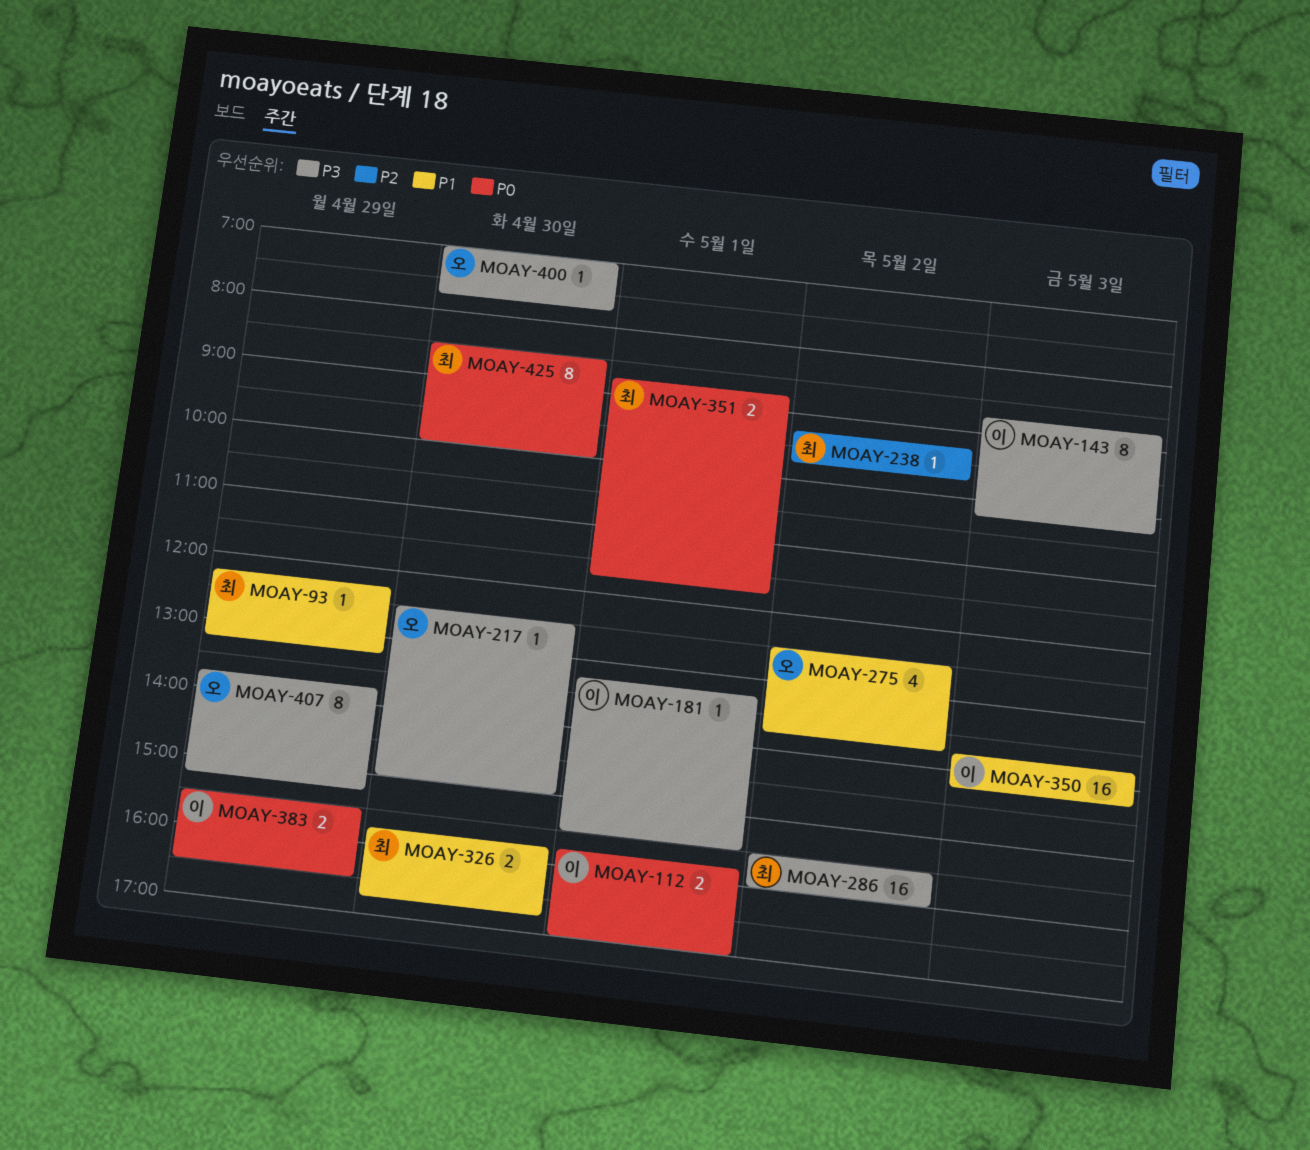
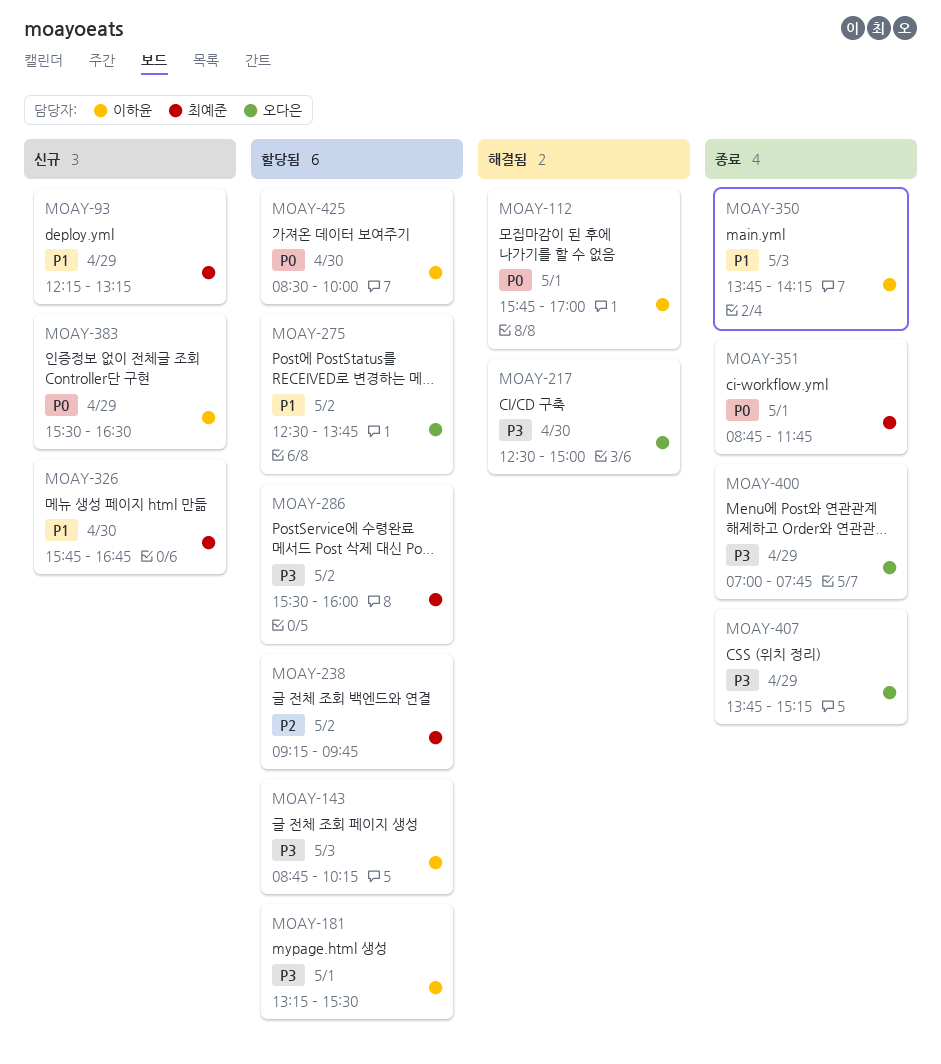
MOAY-400, day: Apr 30 -> Apr 29
MOAY-425, owner: 최예준 -> 이하윤

